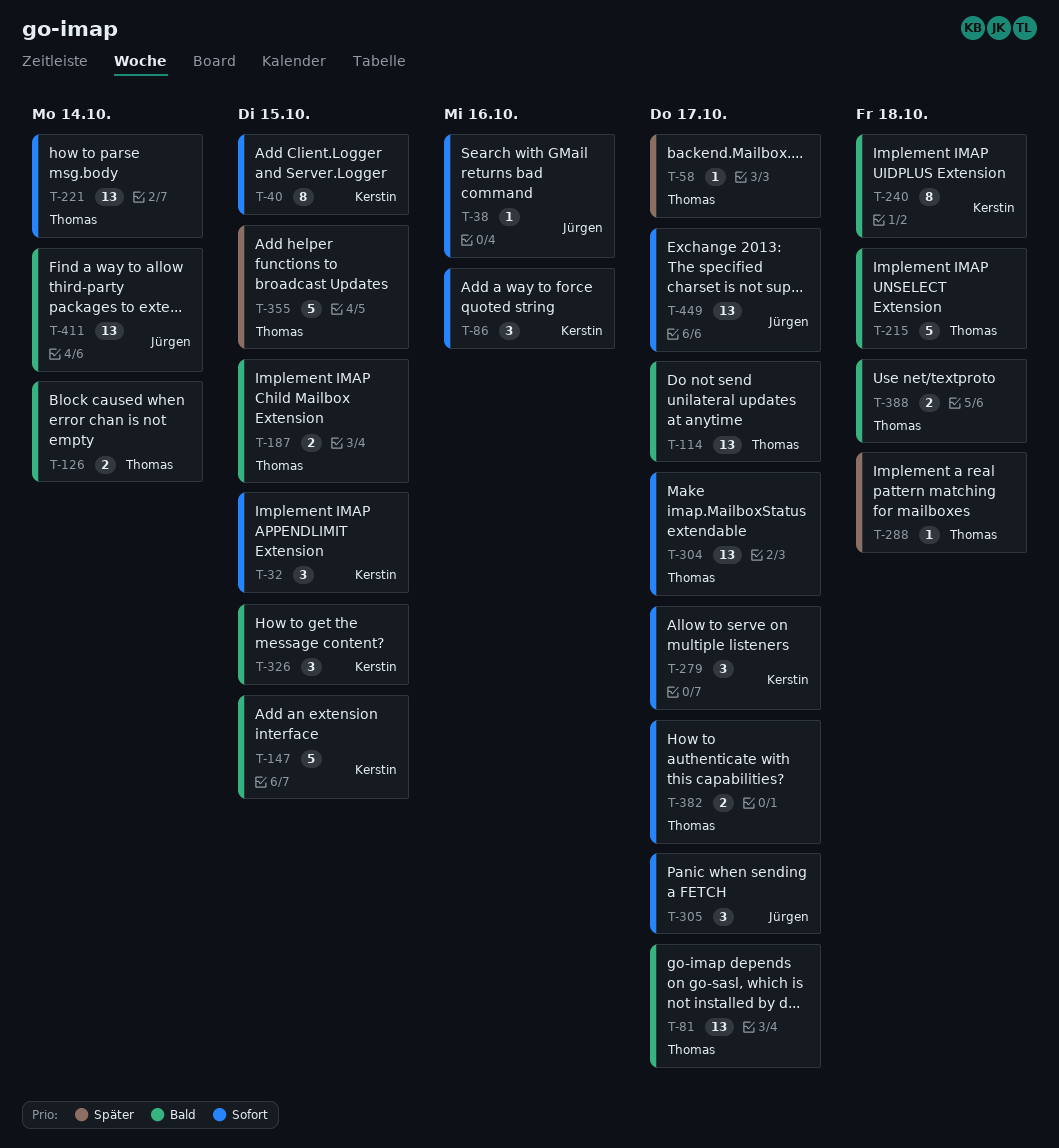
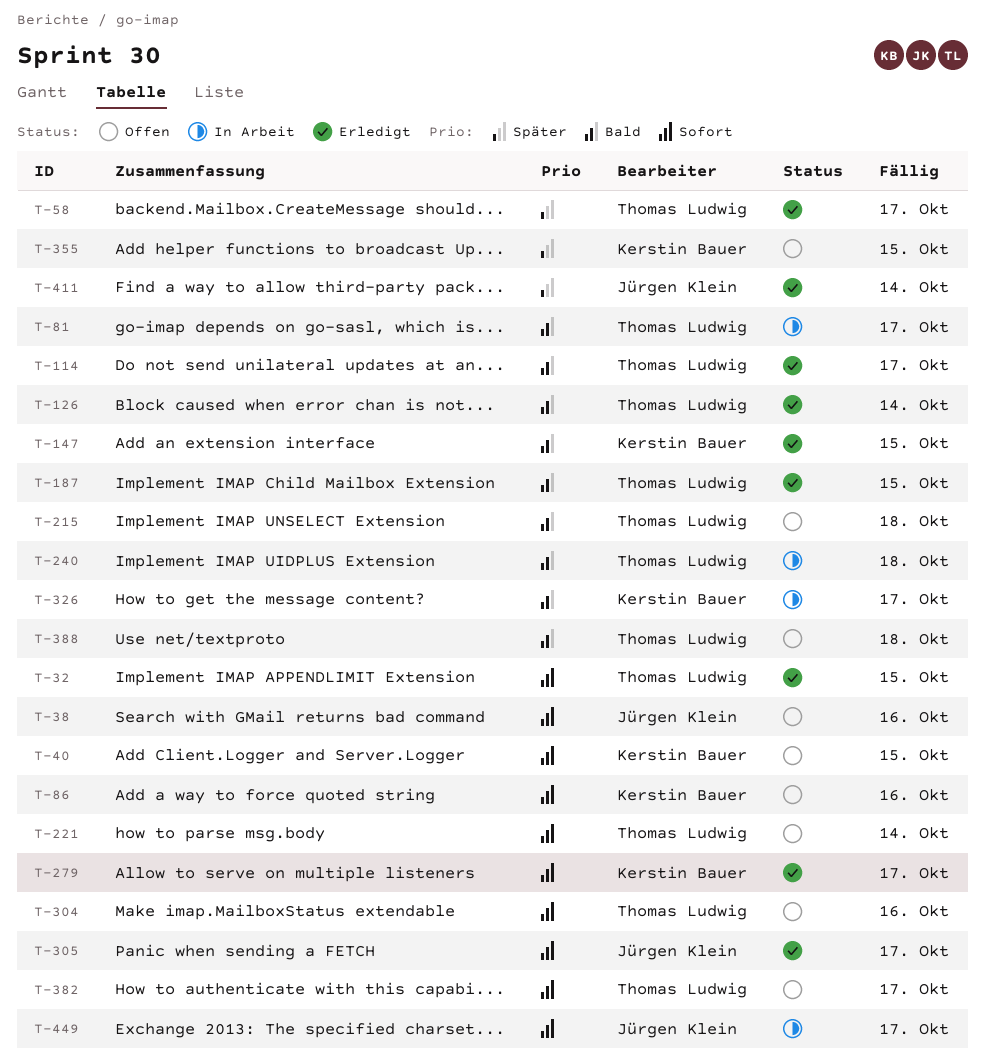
T-32, owner: Kerstin Bauer -> Thomas Ludwig
T-240, owner: Kerstin Bauer -> Thomas Ludwig
T-288: present -> none
T-304, due: Oct 17 -> Oct 16
T-326, due: Oct 15 -> Oct 17
T-355, owner: Thomas Ludwig -> Kerstin Bauer
T-411, priority: Bald -> Später

